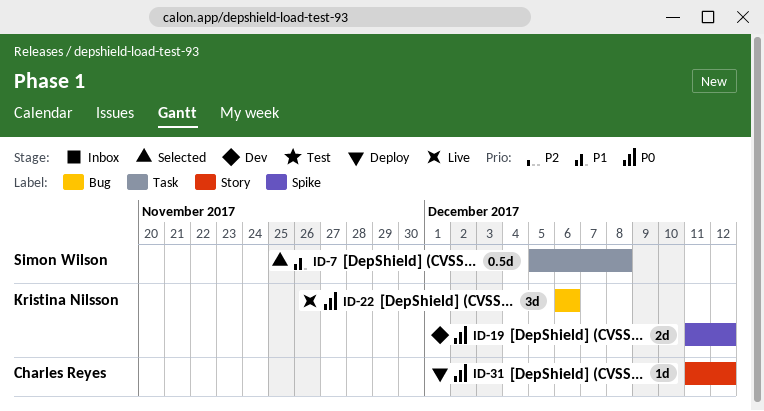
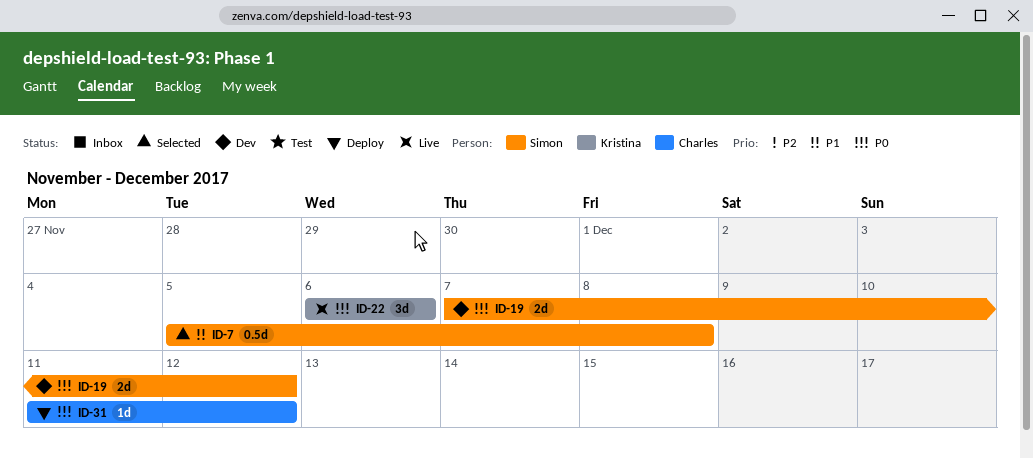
ID-19, owner: Kristina Nilsson -> Simon Wilson
ID-19, start: Dec 11 -> Dec 7

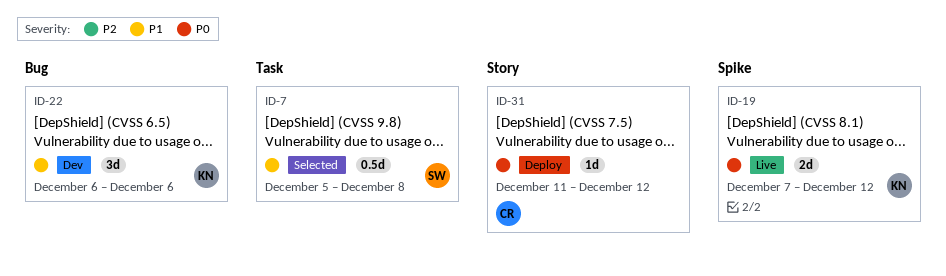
ID-19, status: Dev -> Live
ID-19, owner: Simon -> Kristina
ID-22, status: Live -> Dev
ID-22, priority: P0 -> P1

